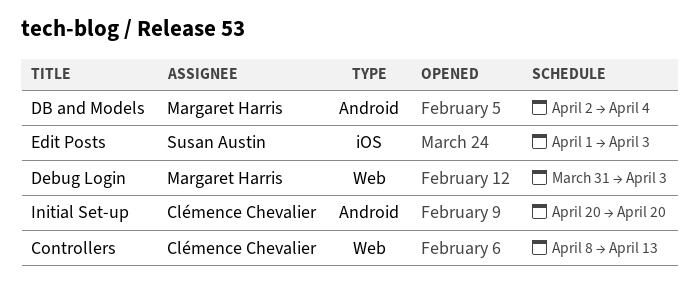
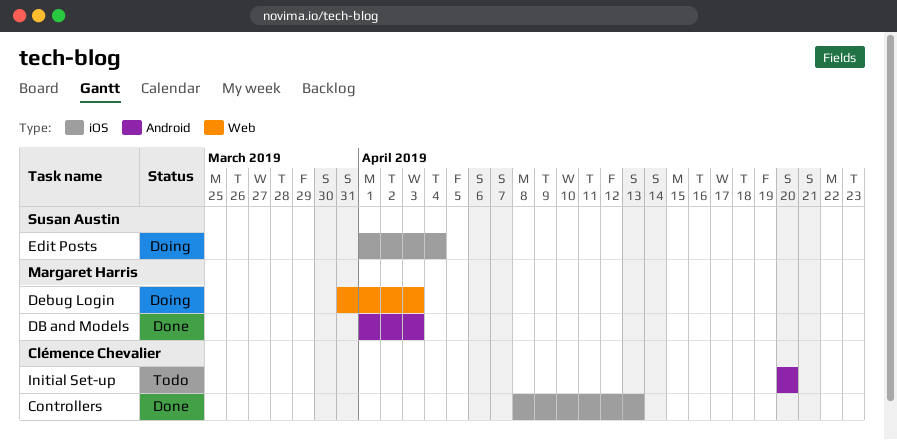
Controllers, label: Web -> iOS
DB and Models, start: Apr 2 -> Apr 1
DB and Models, due: Apr 4 -> Apr 3
Edit Posts, due: Apr 3 -> Apr 4

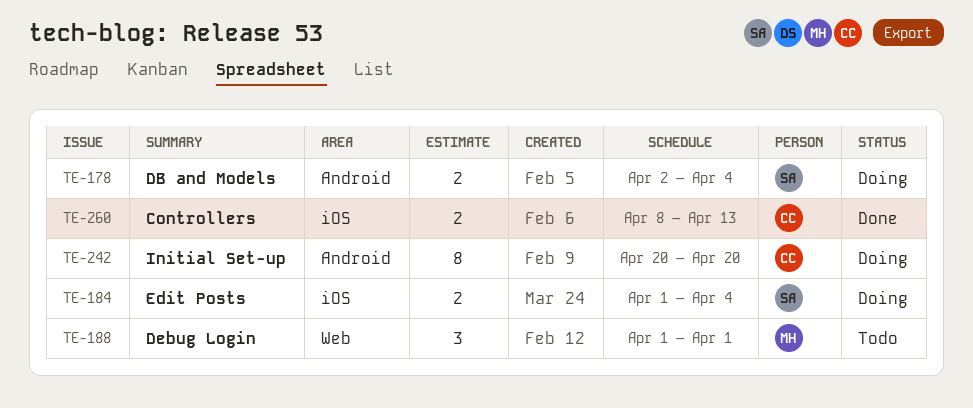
DB and Models, status: Done -> Doing
DB and Models, owner: Margaret Harris -> Susan Austin
DB and Models, start: Apr 1 -> Apr 2
DB and Models, due: Apr 3 -> Apr 4
Debug Login, status: Doing -> Todo
Debug Login, start: Mar 31 -> Apr 1
Debug Login, due: Apr 3 -> Apr 1
Initial Set-up, status: Todo -> Doing

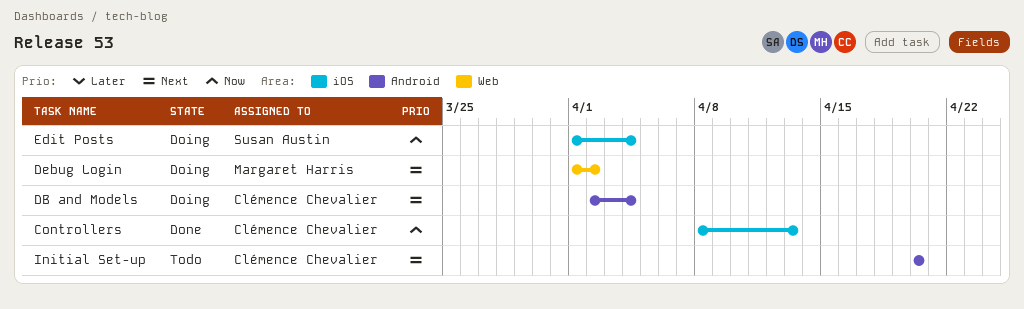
DB and Models, owner: Susan Austin -> Clémence Chevalier
Debug Login, status: Todo -> Doing
Debug Login, due: Apr 1 -> Apr 2
Initial Set-up, status: Doing -> Todo

